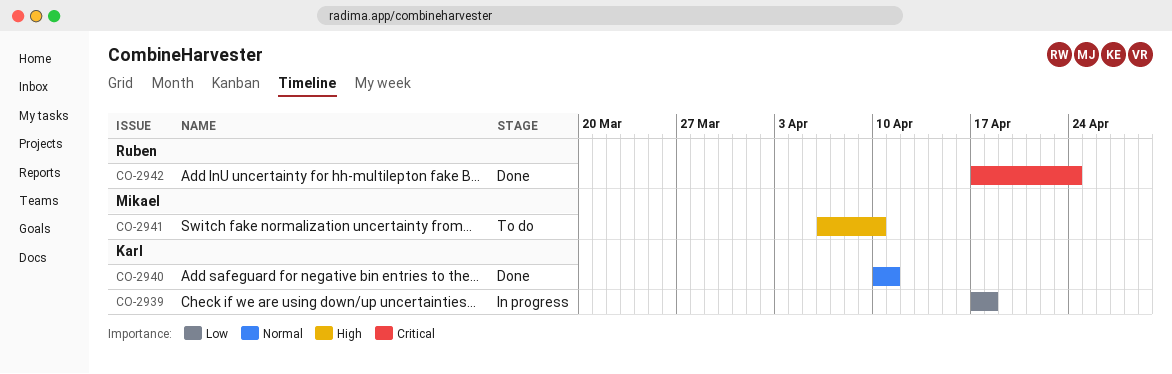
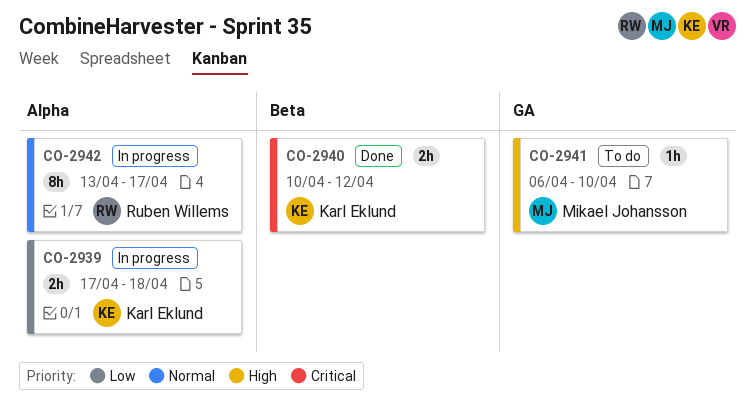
CO-2940, priority: Normal -> Critical
CO-2940, due: Apr 11 -> Apr 12
CO-2942, status: Done -> In progress
CO-2942, priority: Critical -> Normal
CO-2942, start: Apr 17 -> Apr 13
CO-2942, due: Apr 24 -> Apr 17

